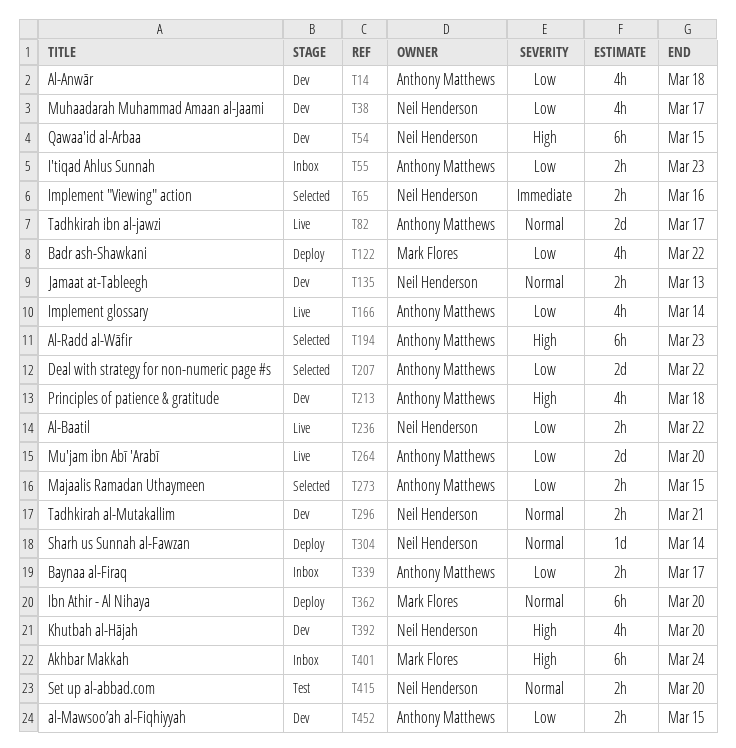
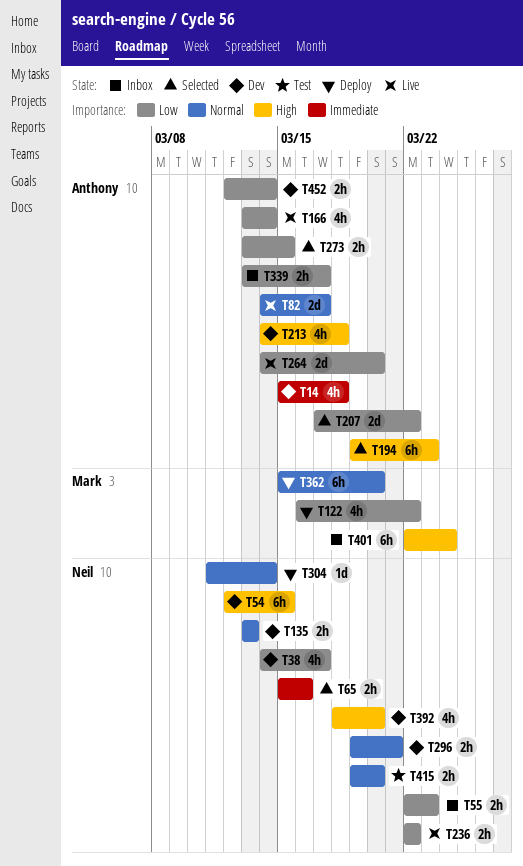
T14, priority: Low -> Immediate
T55, owner: Anthony Matthews -> Neil Henderson
T452, due: Mar 15 -> Mar 14

